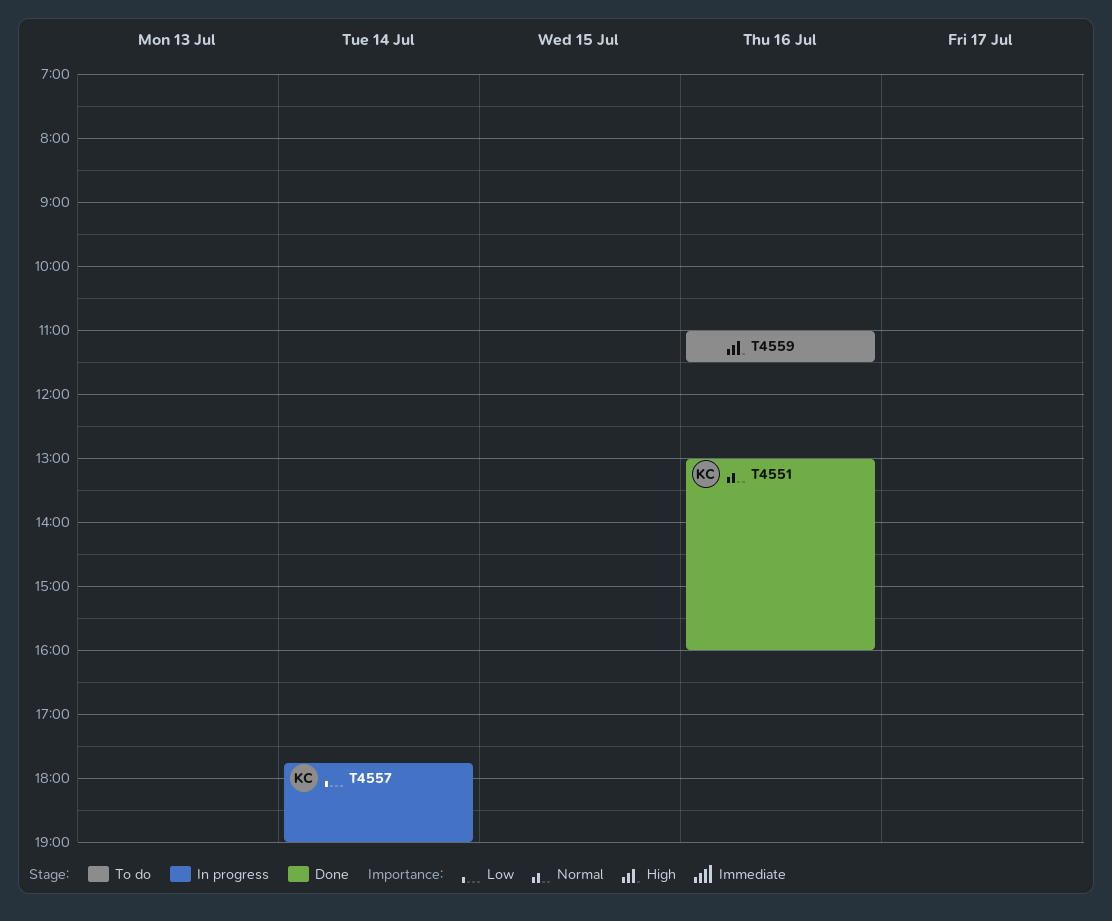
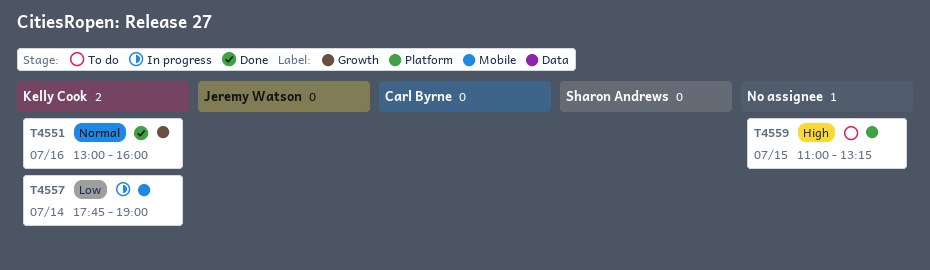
T4559, day: Jul 16 -> Jul 15
T4559, ends: 11:30 -> 13:15

